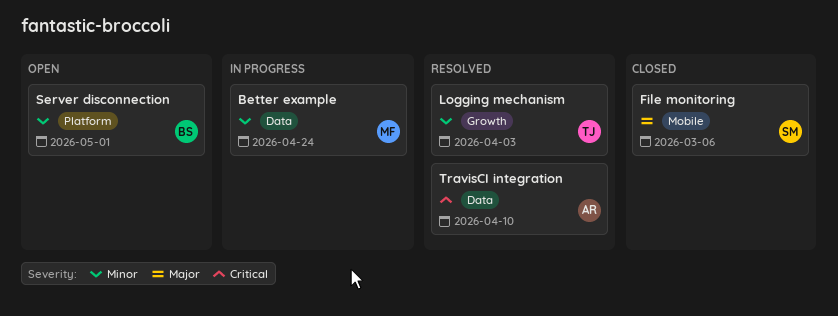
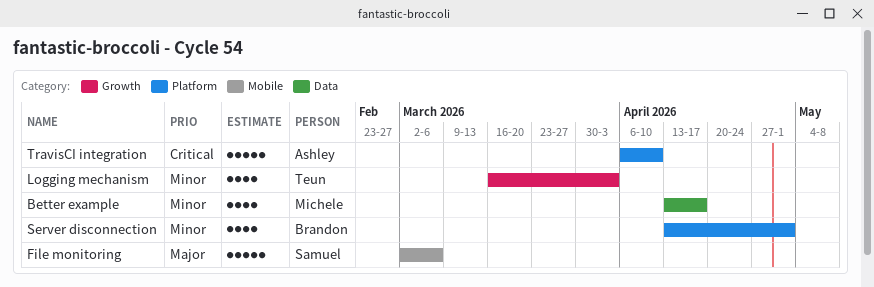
Better example, due: Apr 24 -> Apr 17
TravisCI integration, label: Data -> Platform

